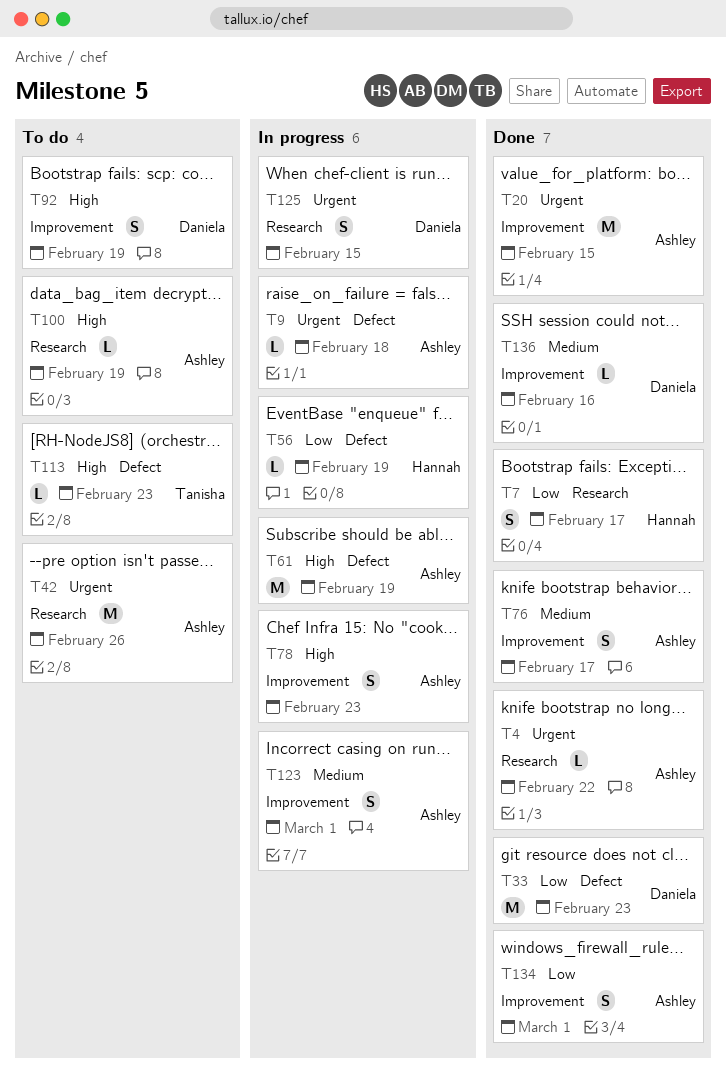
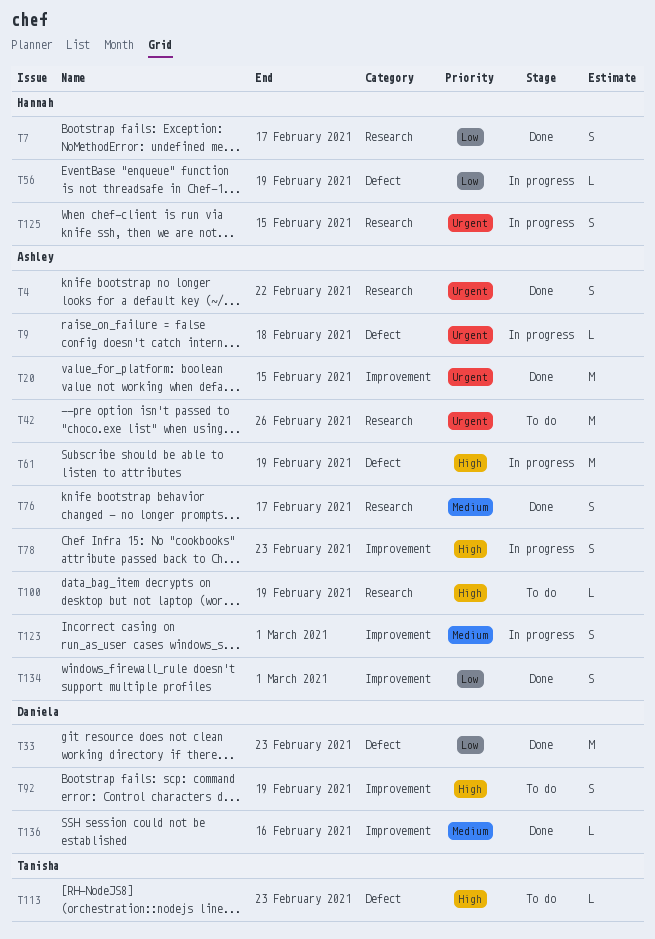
T4, estimate: L -> S
T76, label: Improvement -> Research
T125, owner: Daniela -> Hannah

